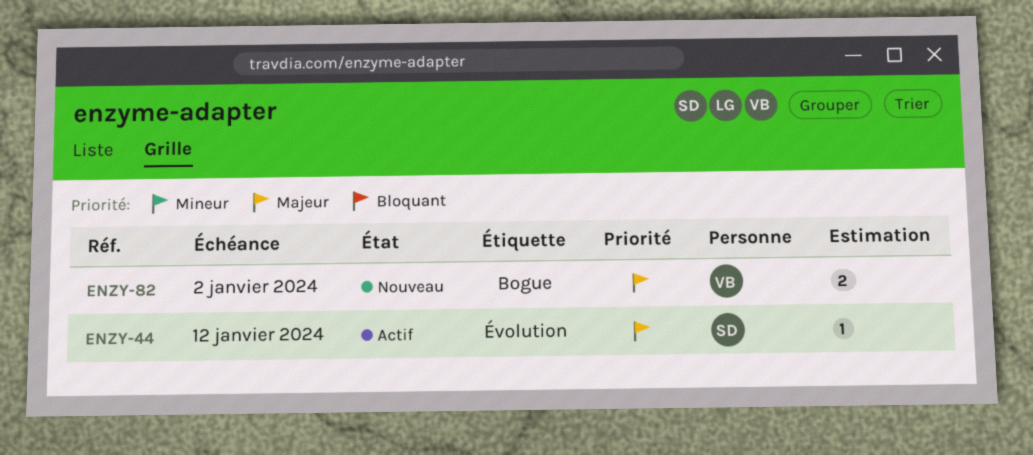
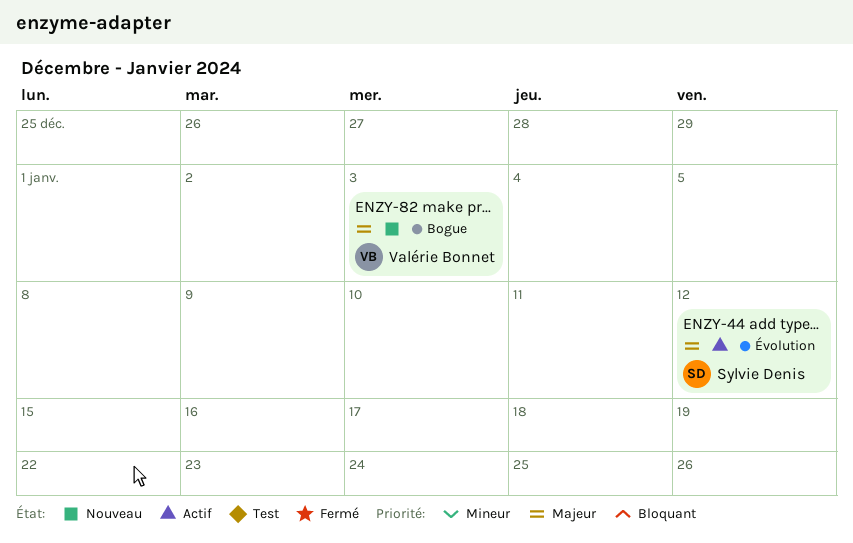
ENZY-82, due: Jan 2 -> Jan 3

